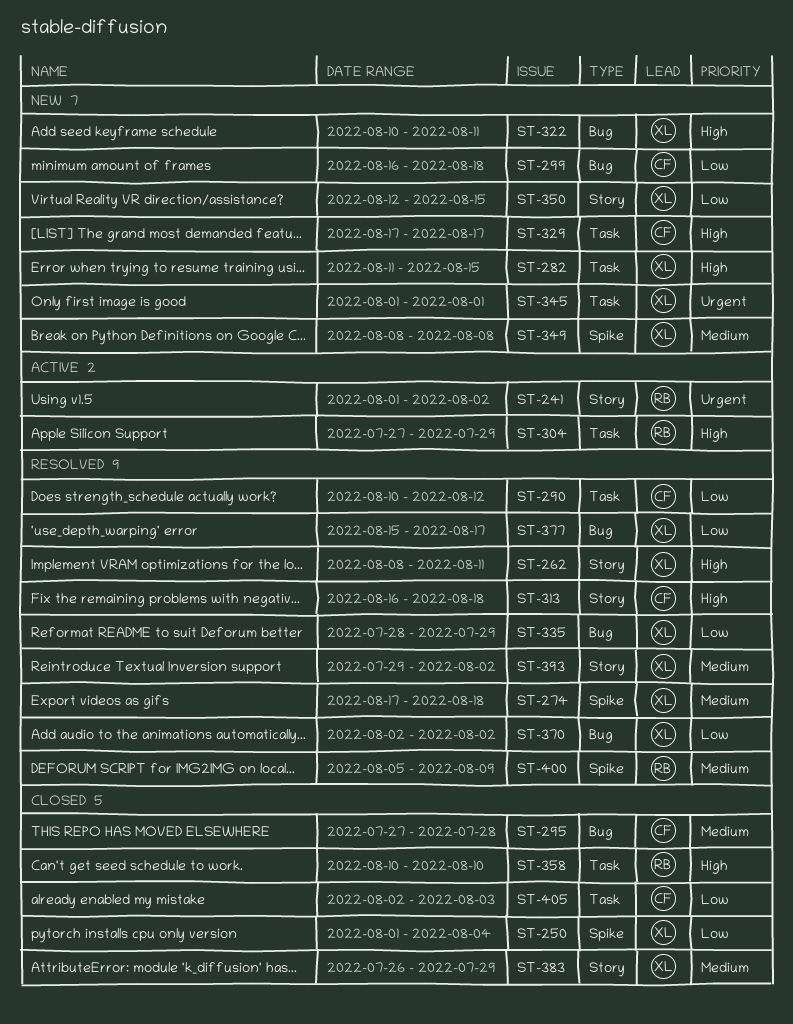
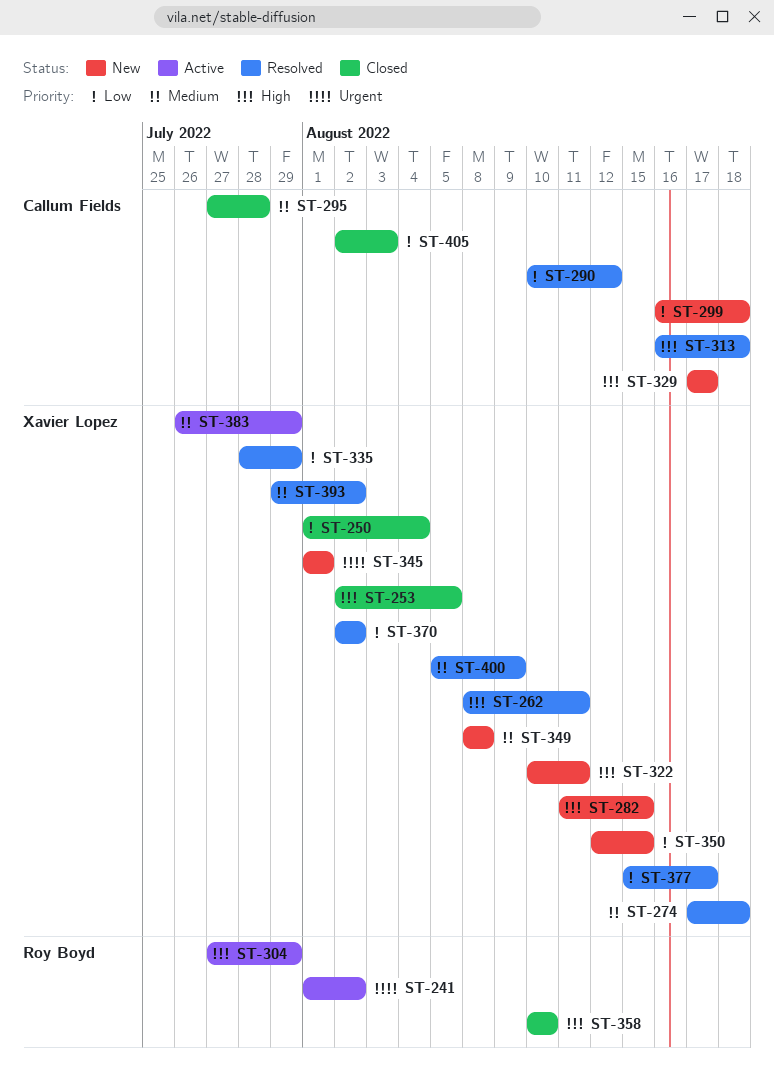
ST-253: none -> present
ST-383, status: Closed -> Active
ST-400, owner: Roy Boyd -> Xavier Lopez

